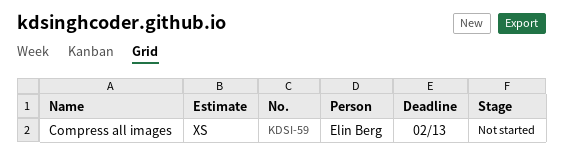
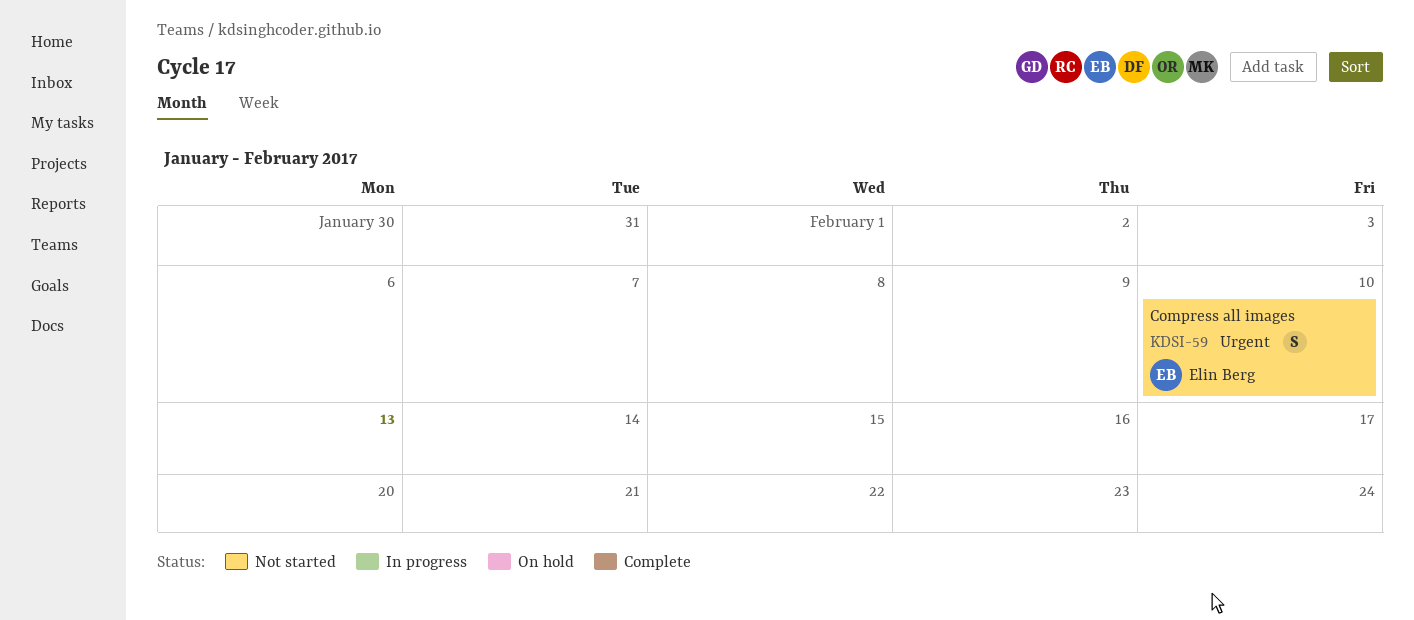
KDSI-59, estimate: XS -> S
KDSI-59, due: Feb 13 -> Feb 10

